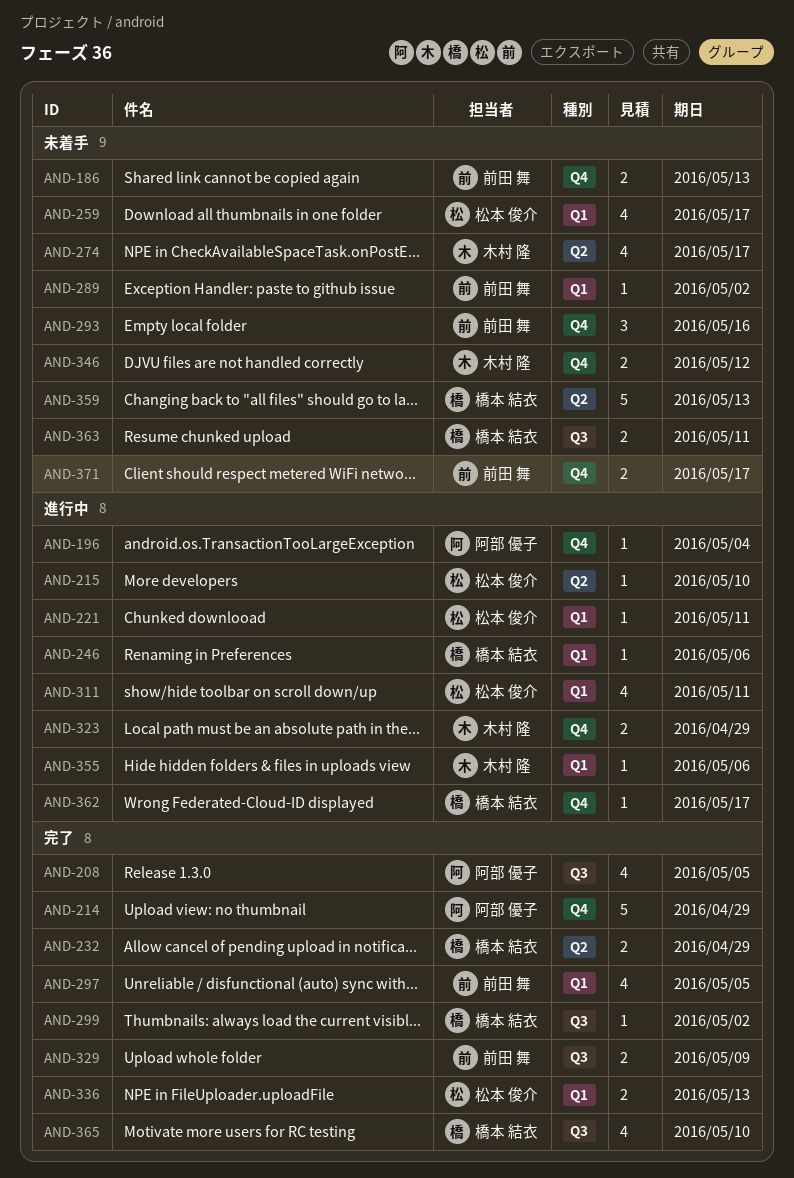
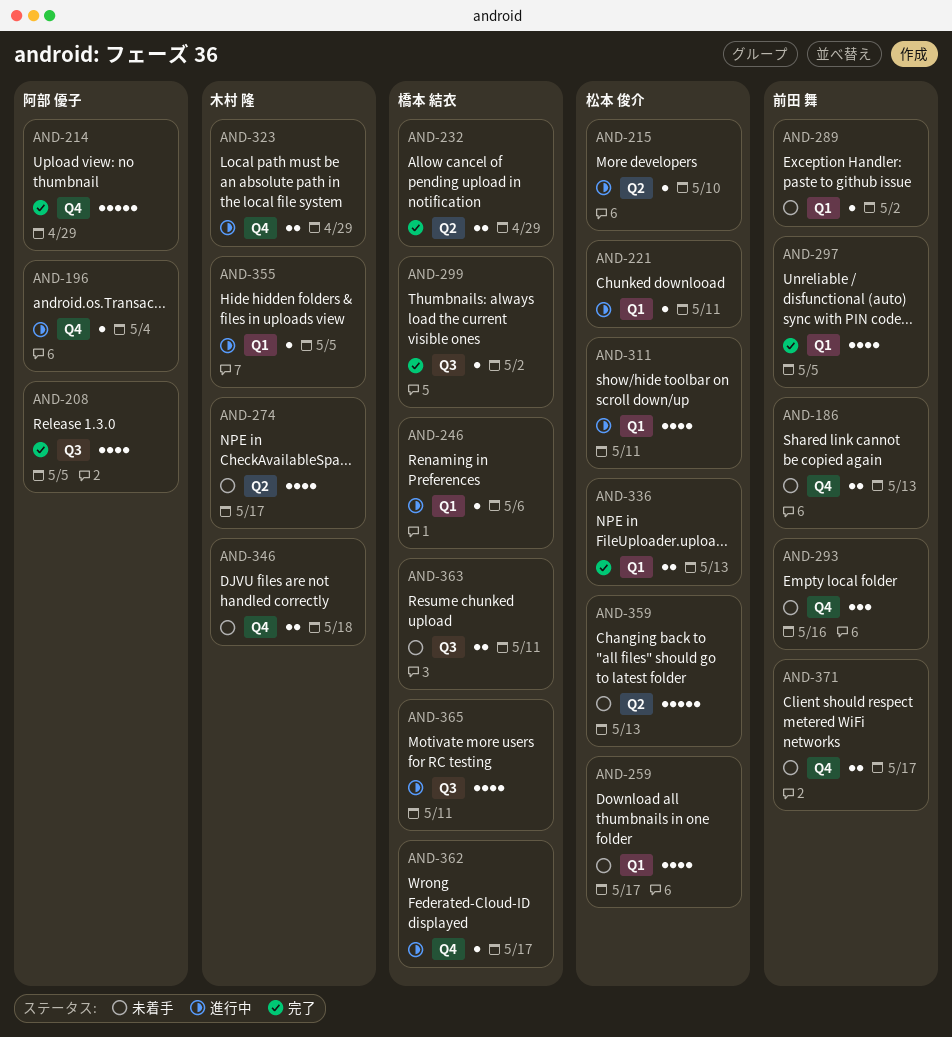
AND-329: present -> none
AND-346, due: May 12 -> May 18
AND-355, due: May 6 -> May 5
AND-359, owner: 橋本 結衣 -> 松本 俊介
AND-365, status: 完了 -> 進行中
AND-365, due: May 10 -> May 11

